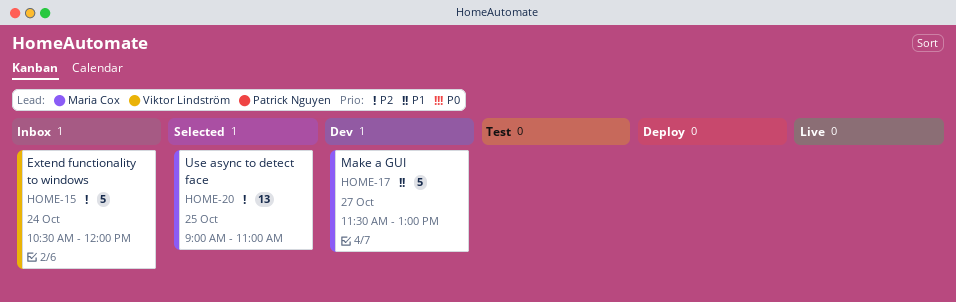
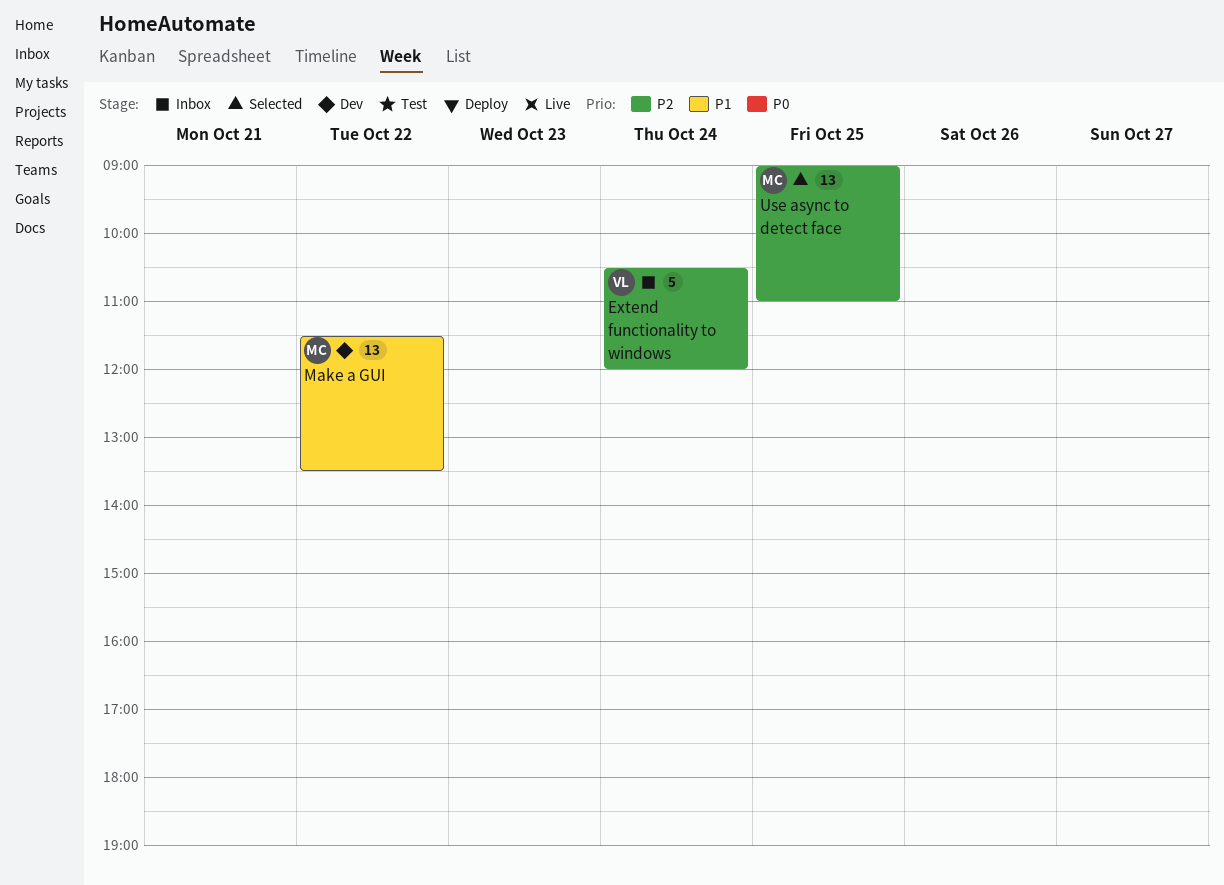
Make a GUI, estimate: 5 -> 13
Make a GUI, day: Oct 27 -> Oct 22
Make a GUI, ends: 13:00 -> 13:30

